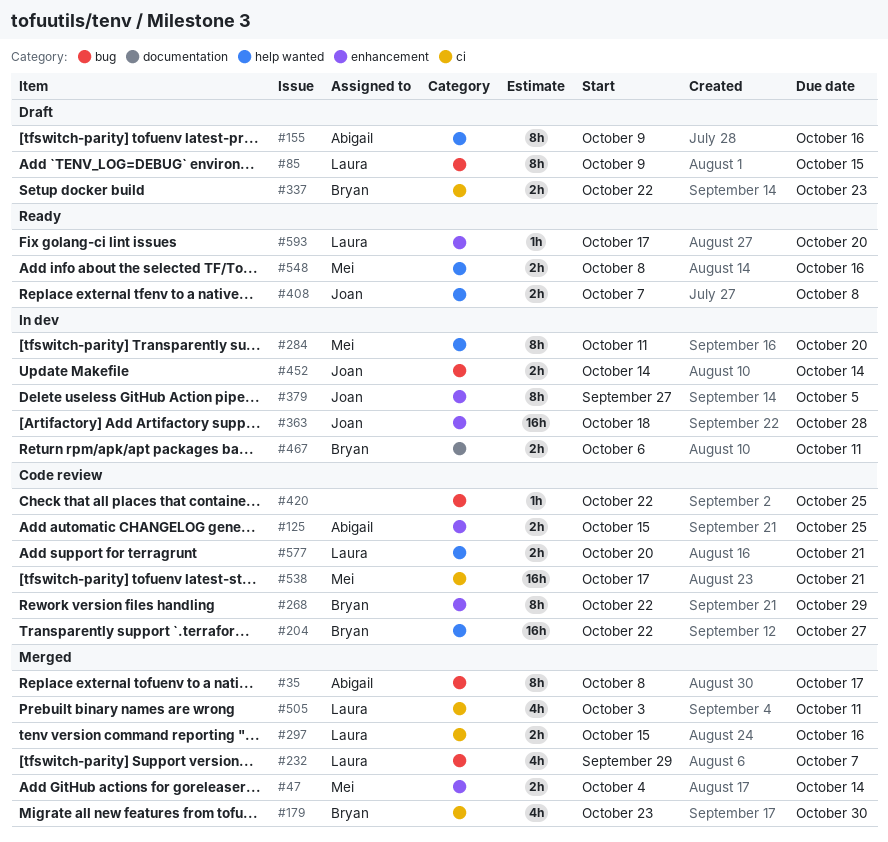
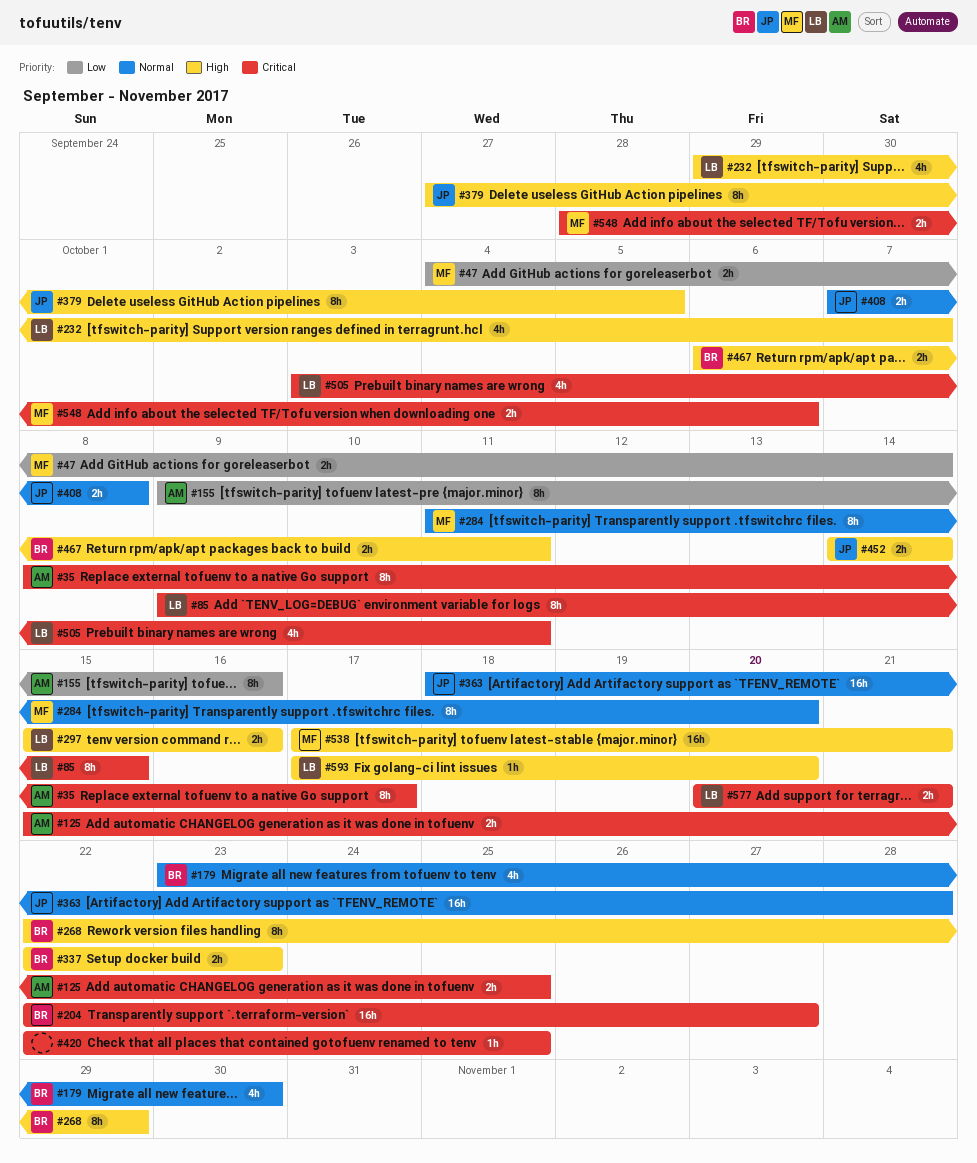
#548, start: Oct 8 -> Sep 28
#548, due: Oct 16 -> Oct 6

